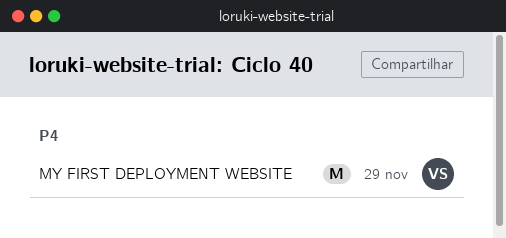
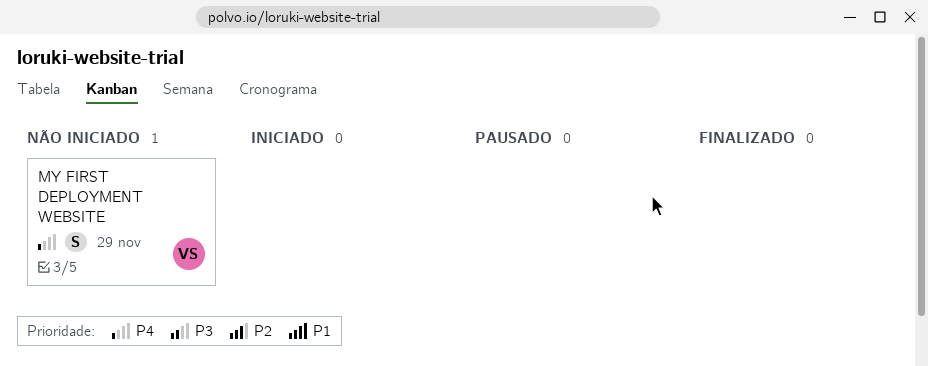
MY FIRST DEPLOYMENT WEBSITE, estimate: M -> S

